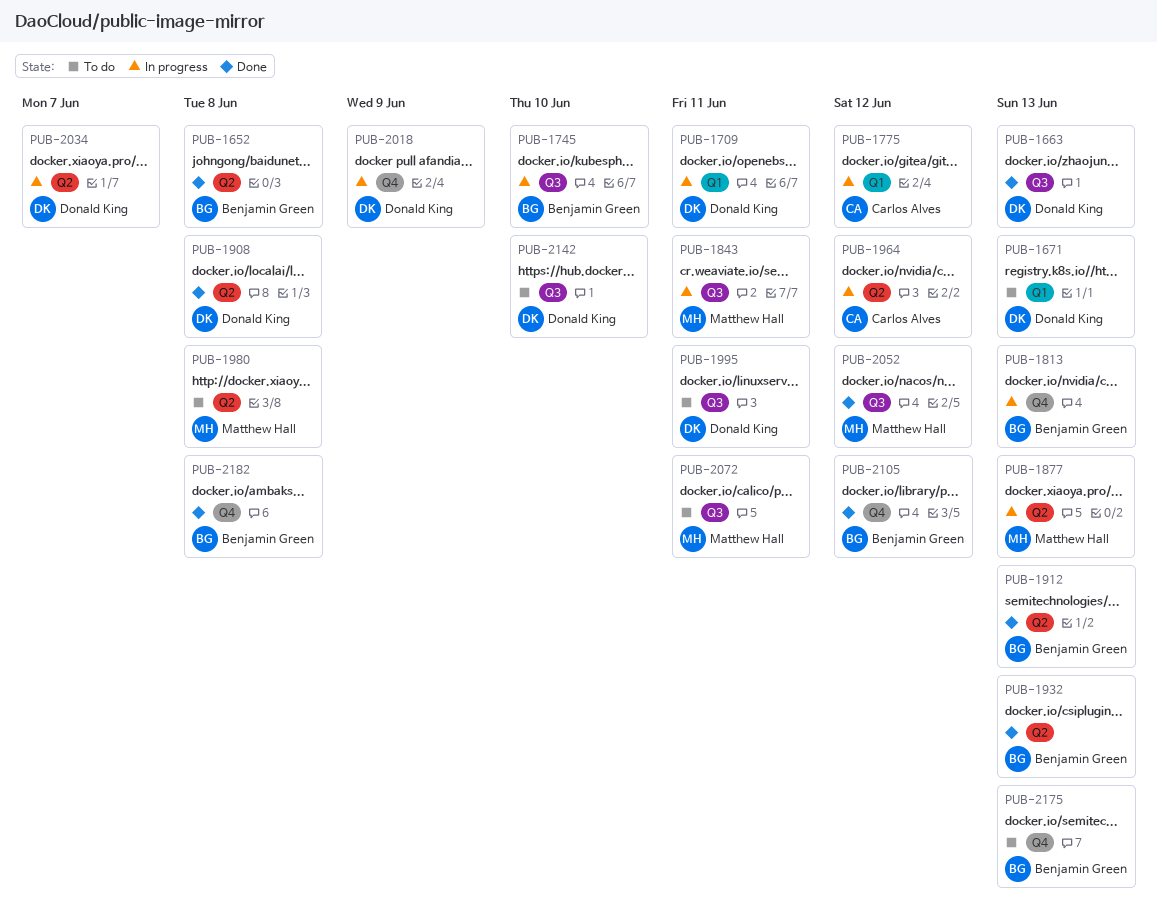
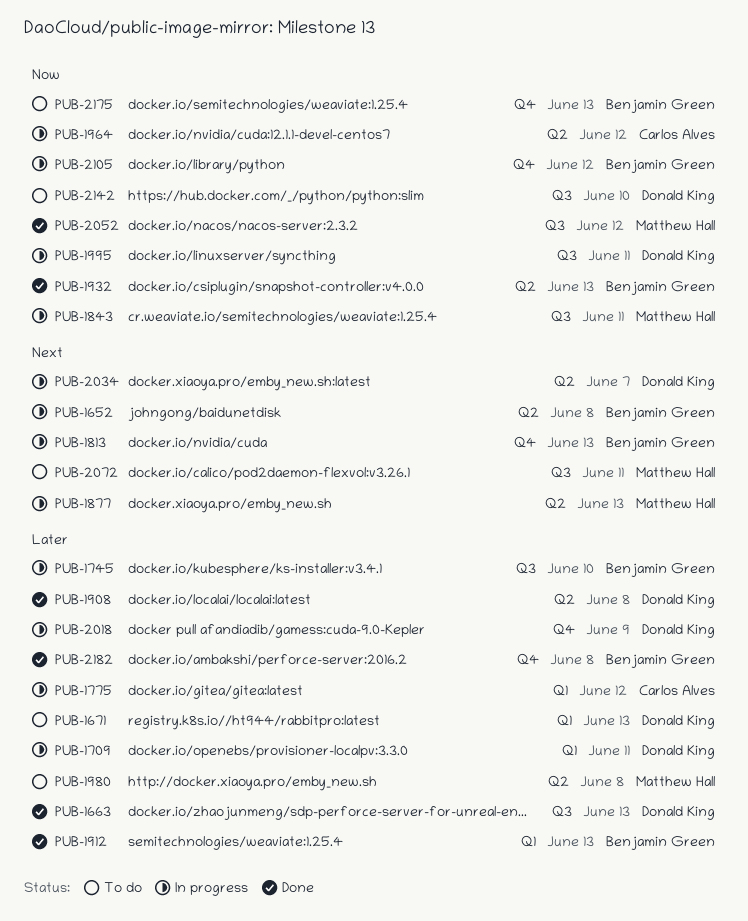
PUB-1652, status: Done -> In progress
PUB-1912, label: Q2 -> Q1
PUB-1995, status: To do -> In progress
PUB-2105, status: Done -> In progress

